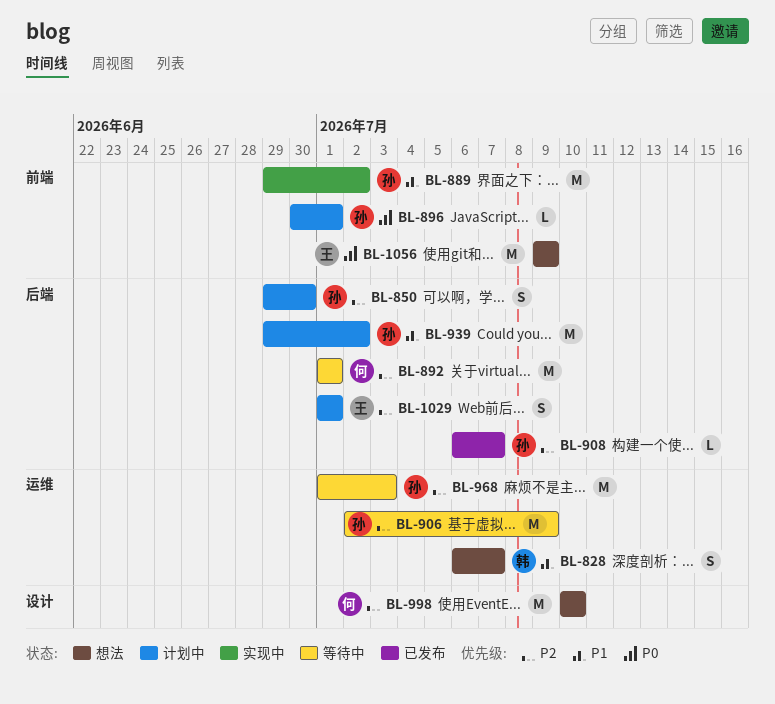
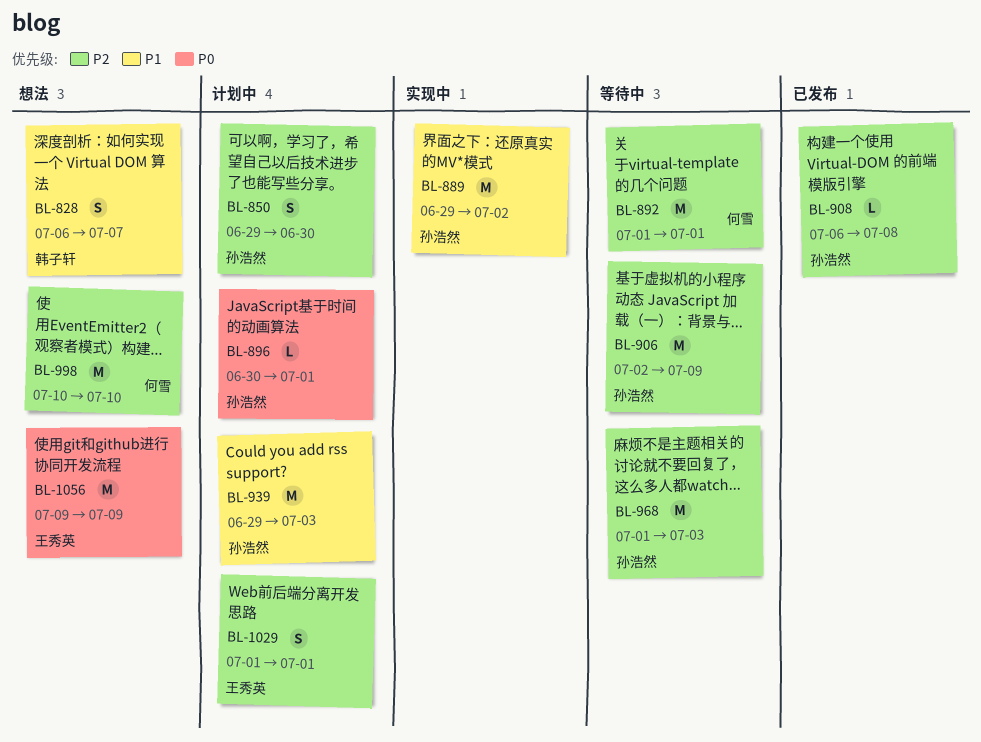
BL-908, due: Jul 7 -> Jul 8
BL-939, due: Jul 2 -> Jul 3

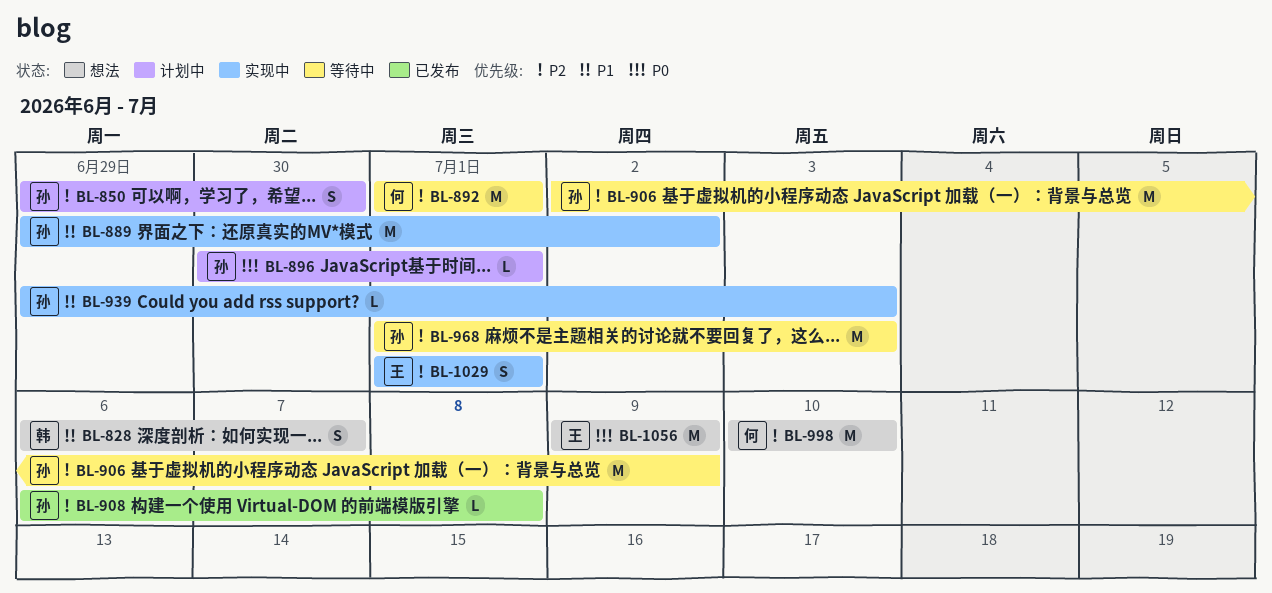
BL-939, status: 计划中 -> 实现中
BL-939, estimate: M -> L
BL-1029, status: 计划中 -> 实现中

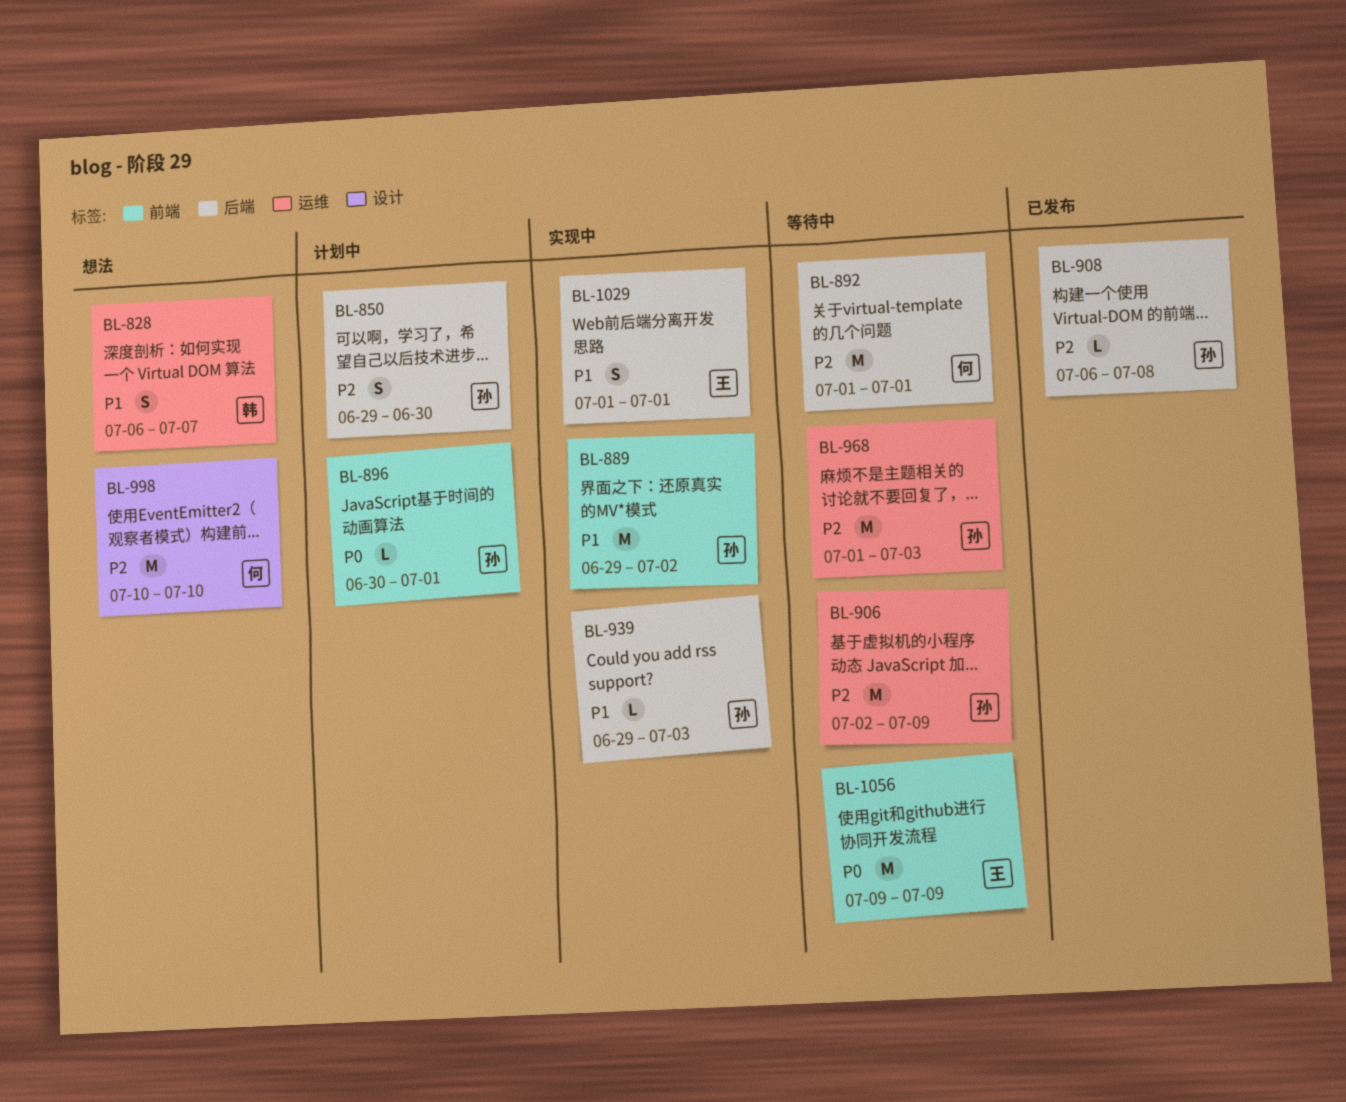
BL-1029, priority: P2 -> P1
BL-1056, status: 想法 -> 等待中

